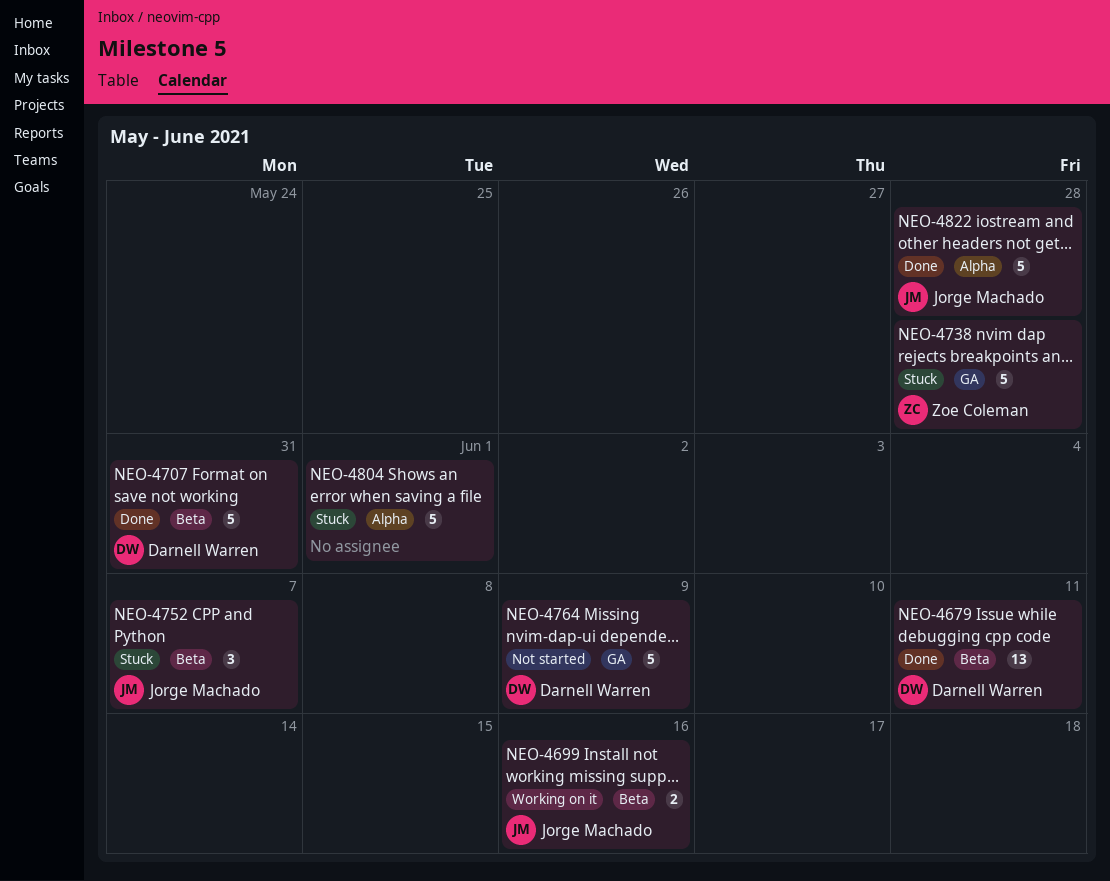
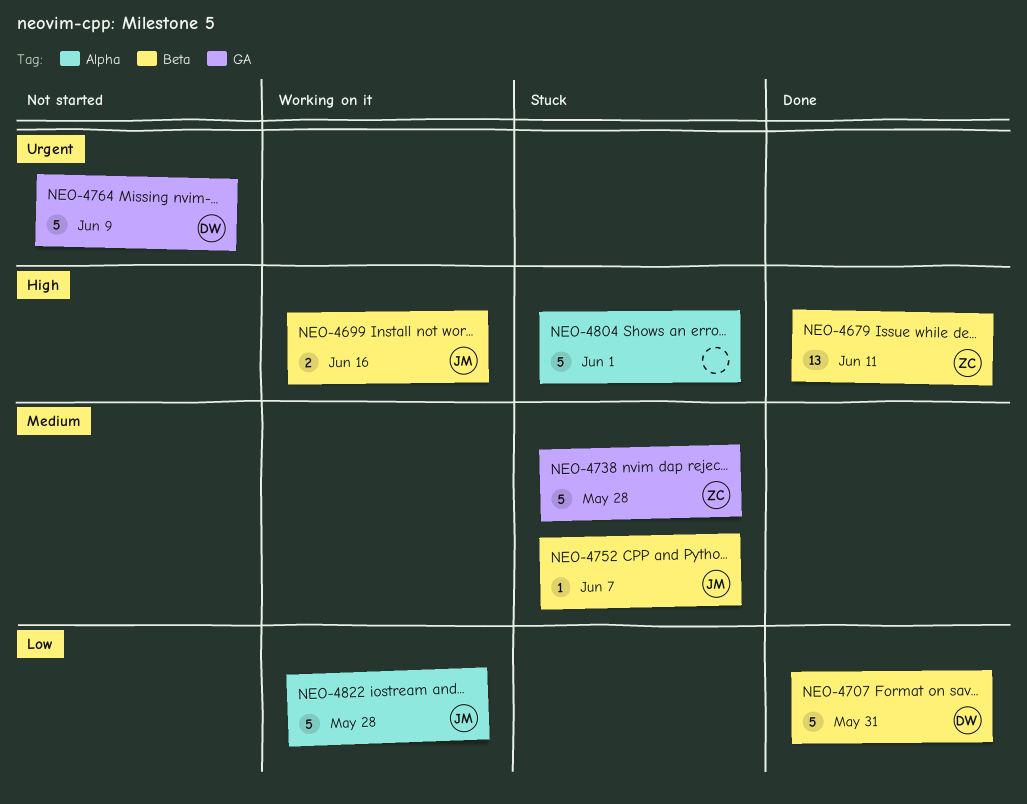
NEO-4679, owner: Darnell Warren -> Zoe Coleman
NEO-4752, estimate: 3 -> 1
NEO-4822, status: Done -> Working on it

